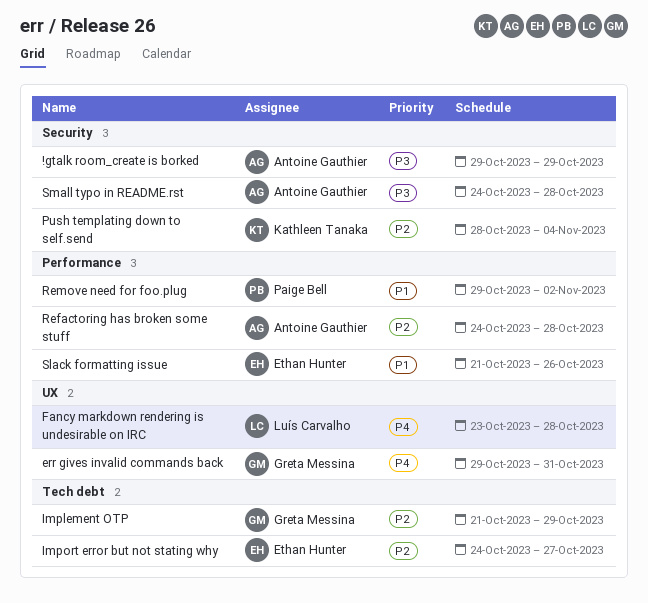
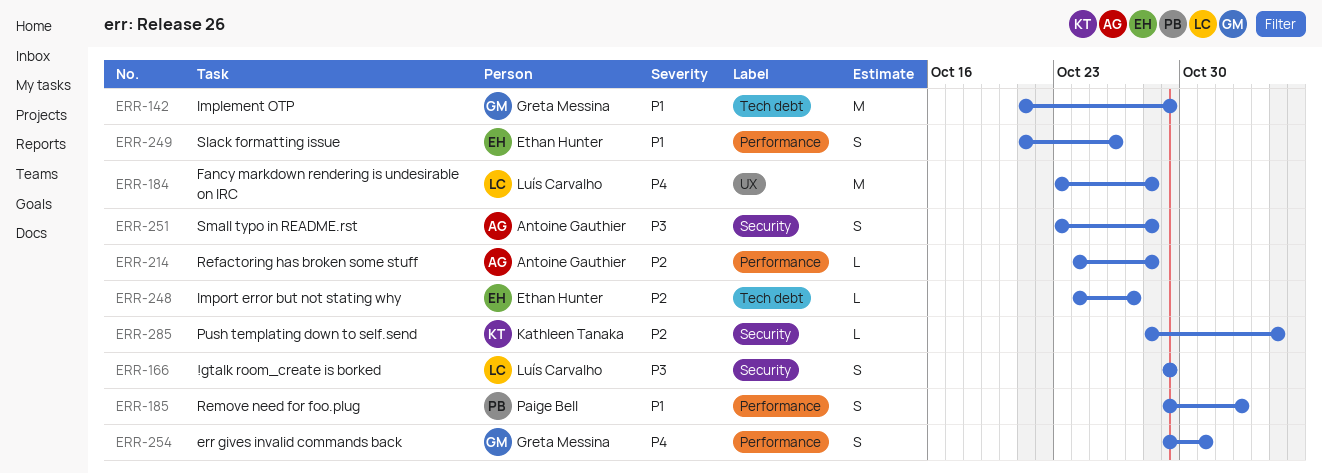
!gtalk room_create is borked, owner: Antoine Gauthier -> Luís Carvalho
err gives invalid commands back, label: UX -> Performance
Implement OTP, priority: P2 -> P1
Small typo in README.rst, start: Oct 24 -> Oct 23

